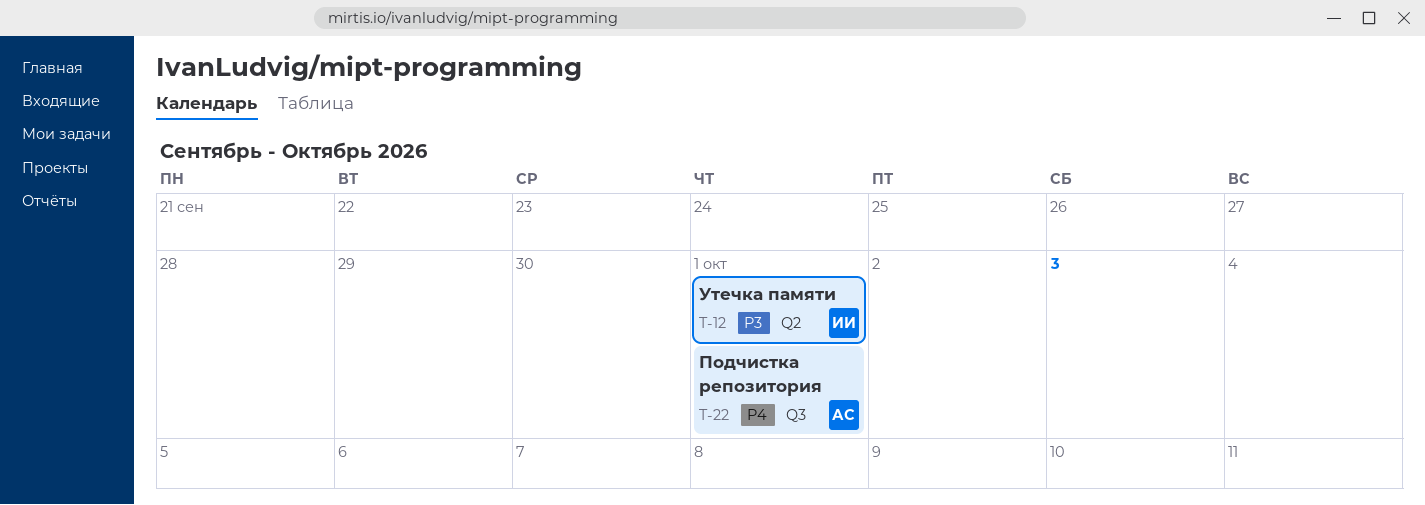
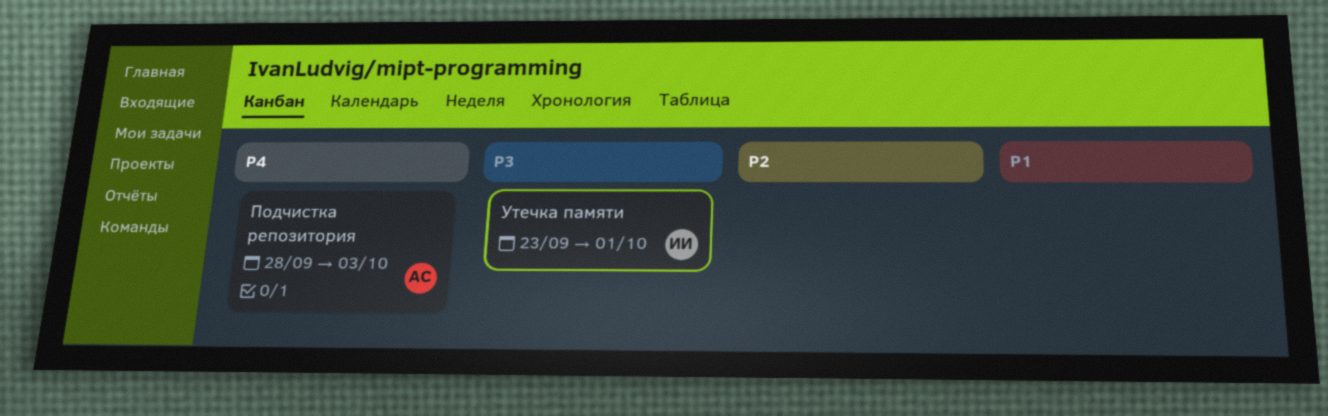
Подчистка репозитория, due: Oct 1 -> Oct 3

